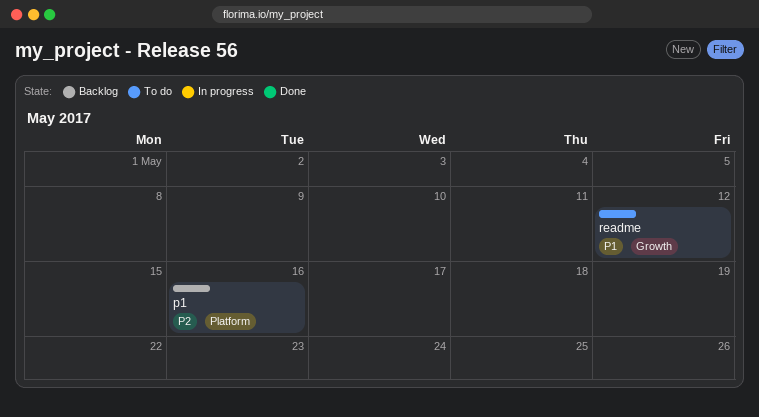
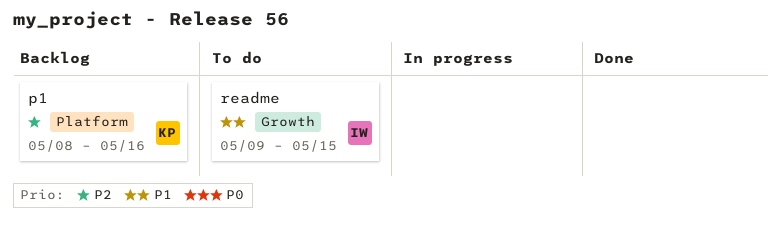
readme, due: May 12 -> May 15

